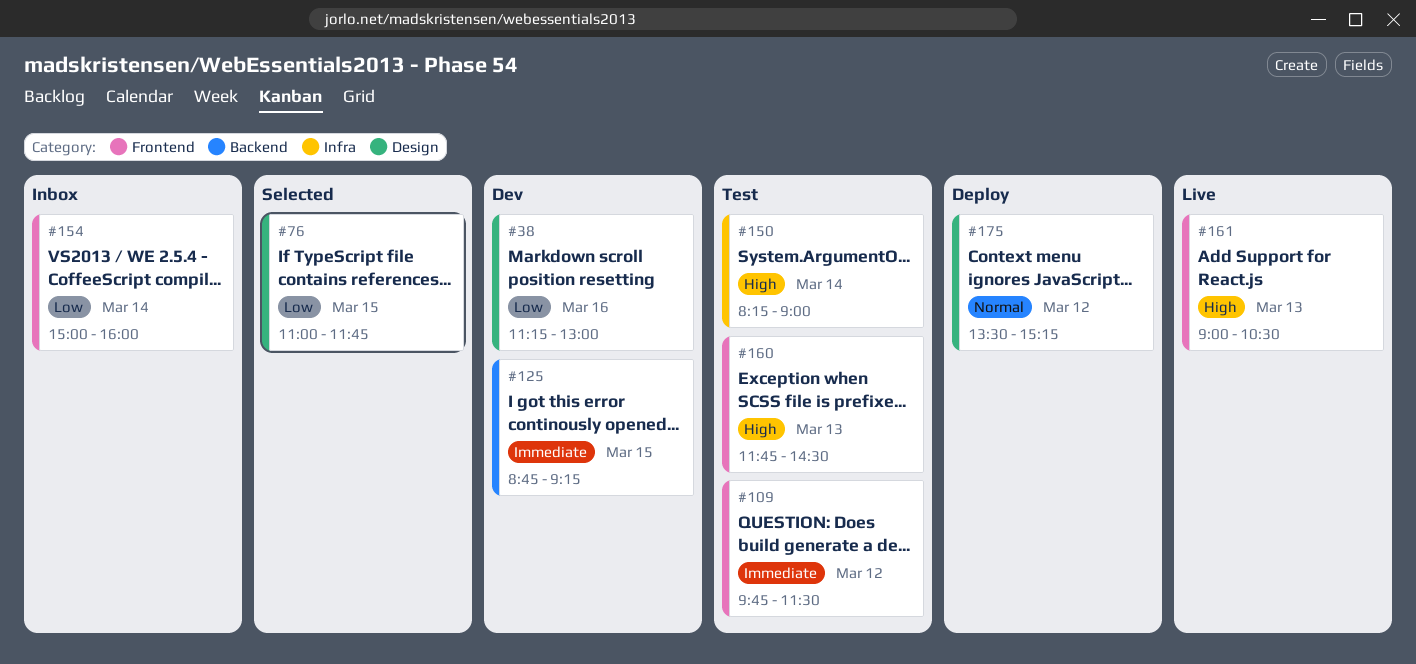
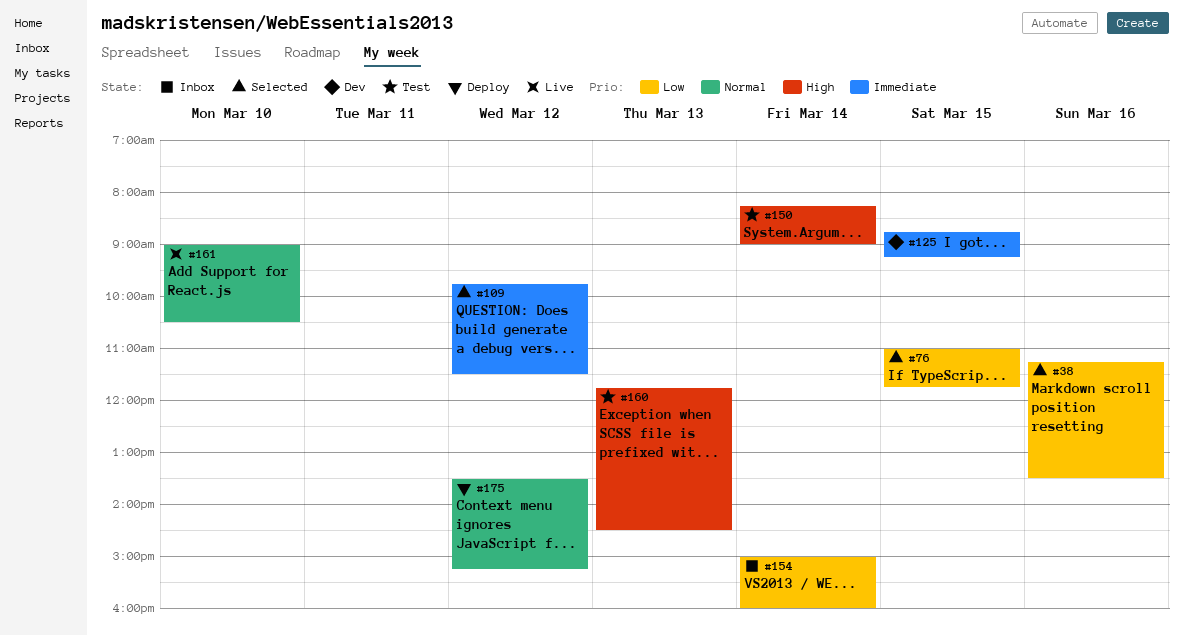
#38, status: Dev -> Selected
#38, ends: 13:00 -> 13:30
#109, status: Test -> Selected
#161, priority: High -> Normal
#161, day: Mar 13 -> Mar 10

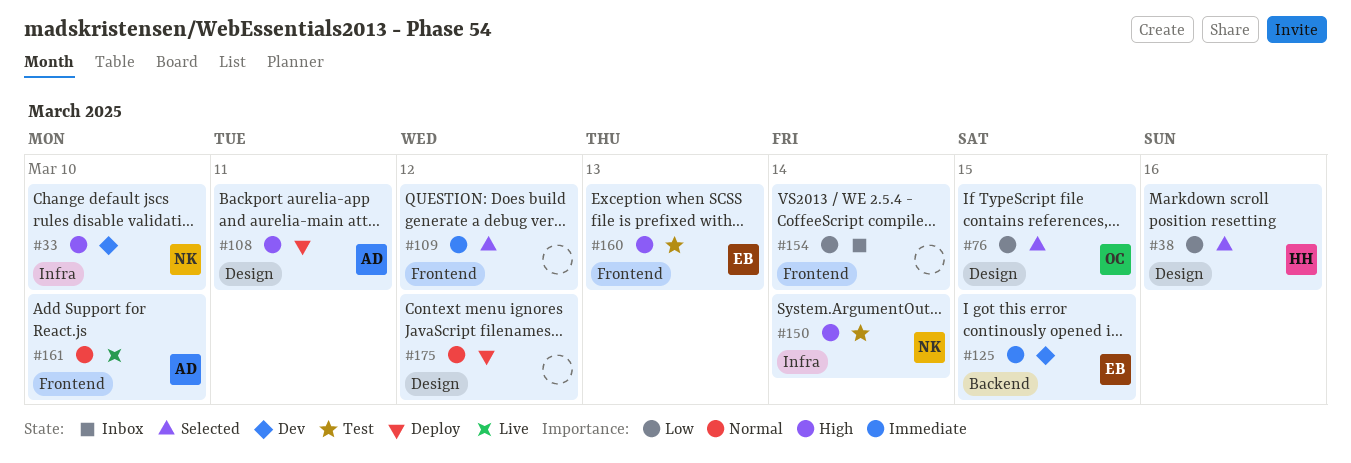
#33: none -> present
#108: none -> present

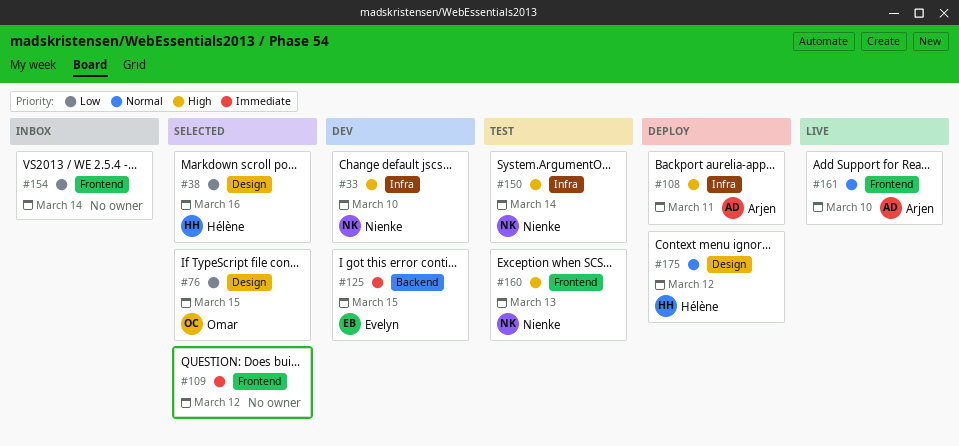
#108, label: Design -> Infra
#160, owner: Evelyn -> Nienke
#175, owner: none -> Hélène

